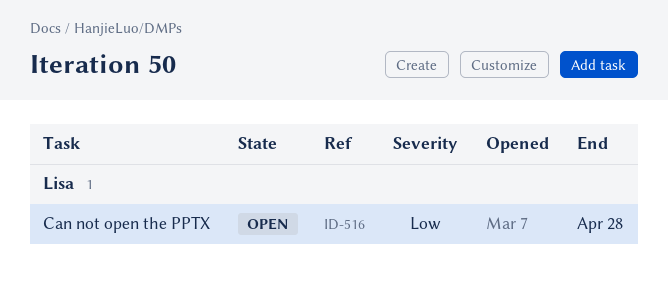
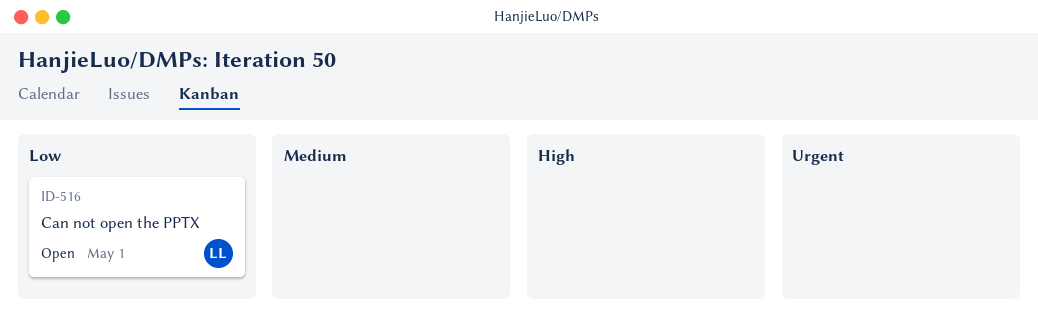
ID-516, due: Apr 28 -> May 1

